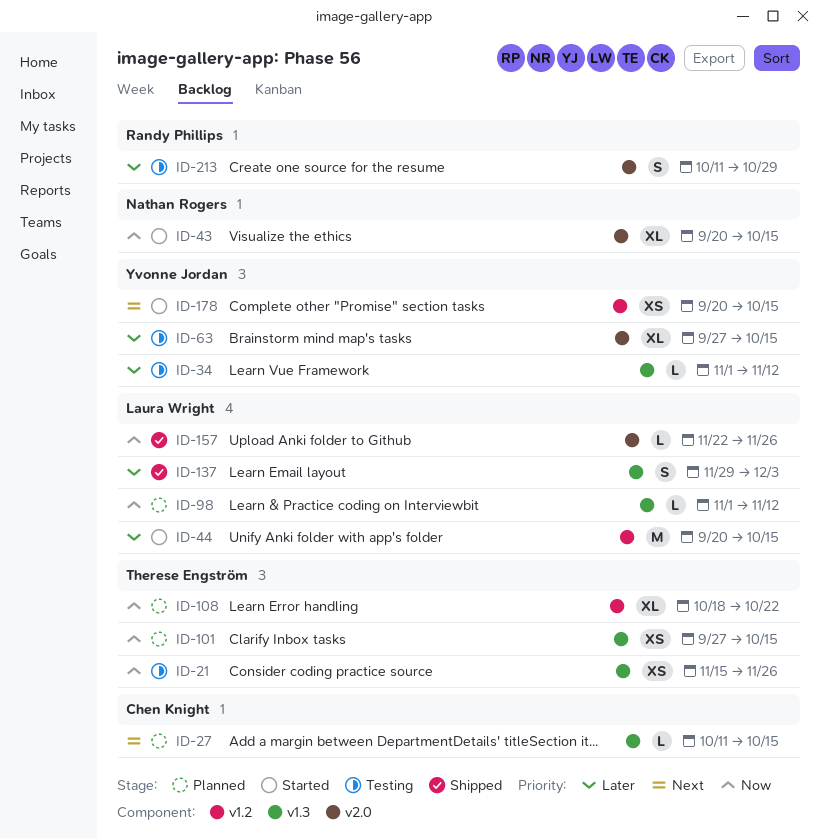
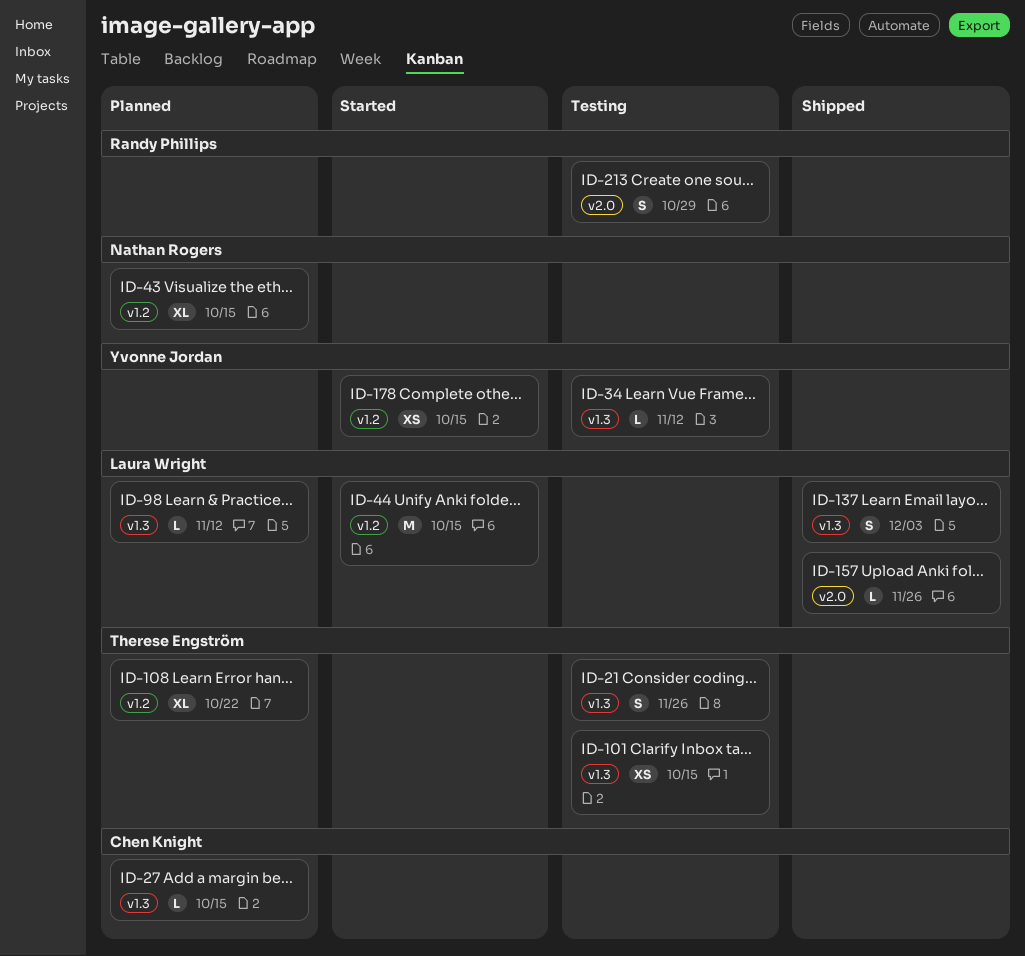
ID-21, estimate: XS -> S
ID-43, status: Started -> Planned
ID-43, label: v2.0 -> v1.2
ID-63: present -> none
ID-101, status: Planned -> Testing

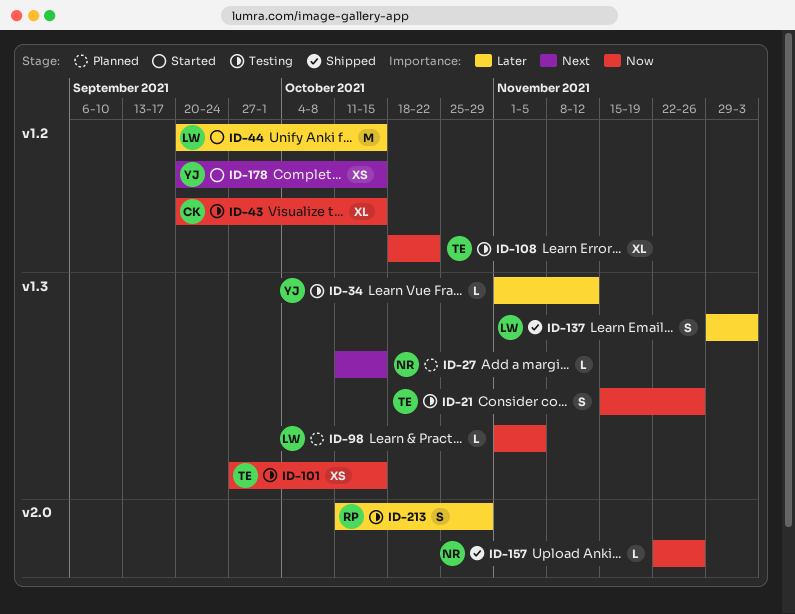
ID-27, owner: Chen Knight -> Nathan Rogers
ID-43, status: Planned -> Testing
ID-43, owner: Nathan Rogers -> Chen Knight
ID-98, due: Nov 12 -> Nov 5
ID-108, status: Planned -> Testing
ID-157, owner: Laura Wright -> Nathan Rogers

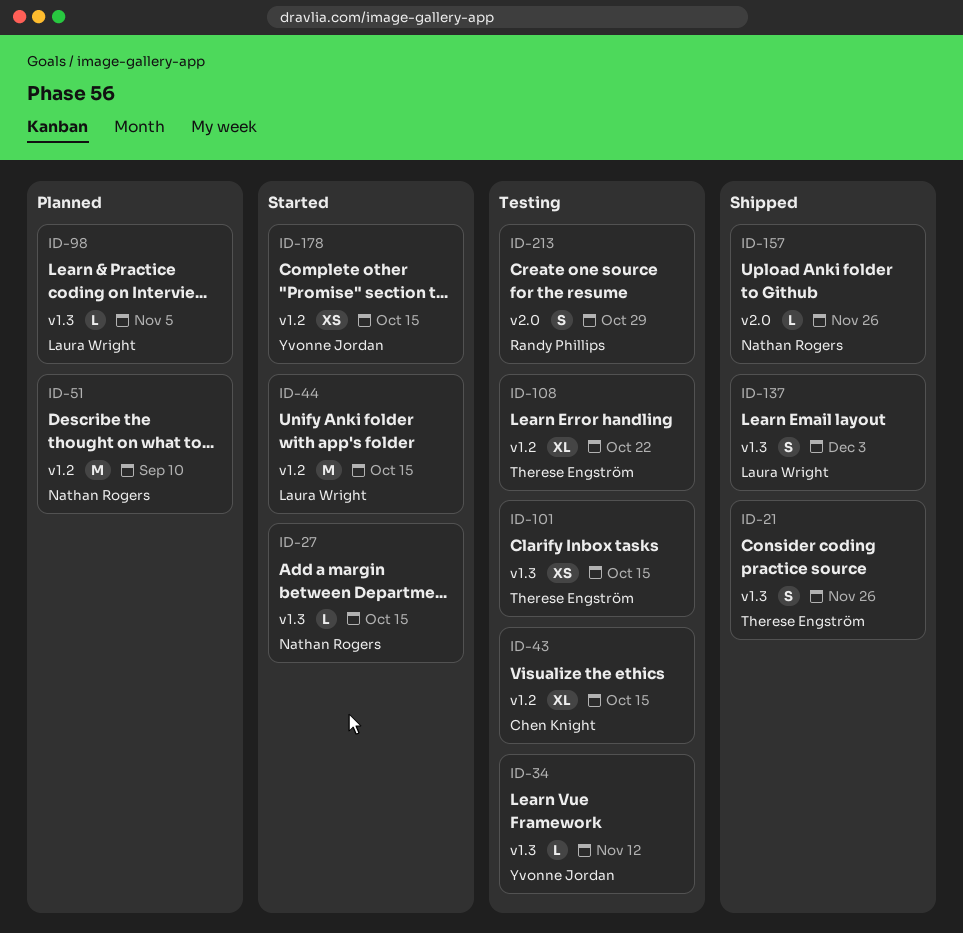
ID-21, status: Testing -> Shipped
ID-27, status: Planned -> Started
ID-51: none -> present

